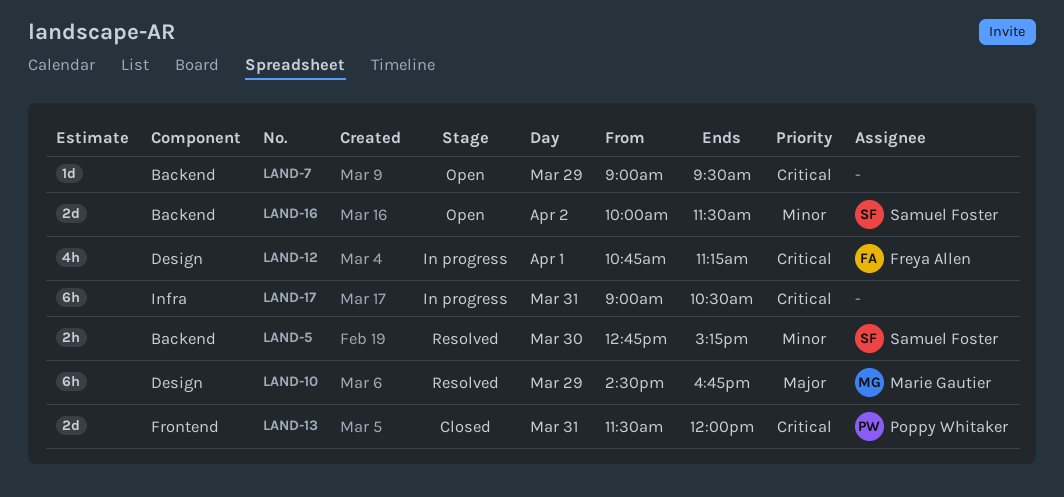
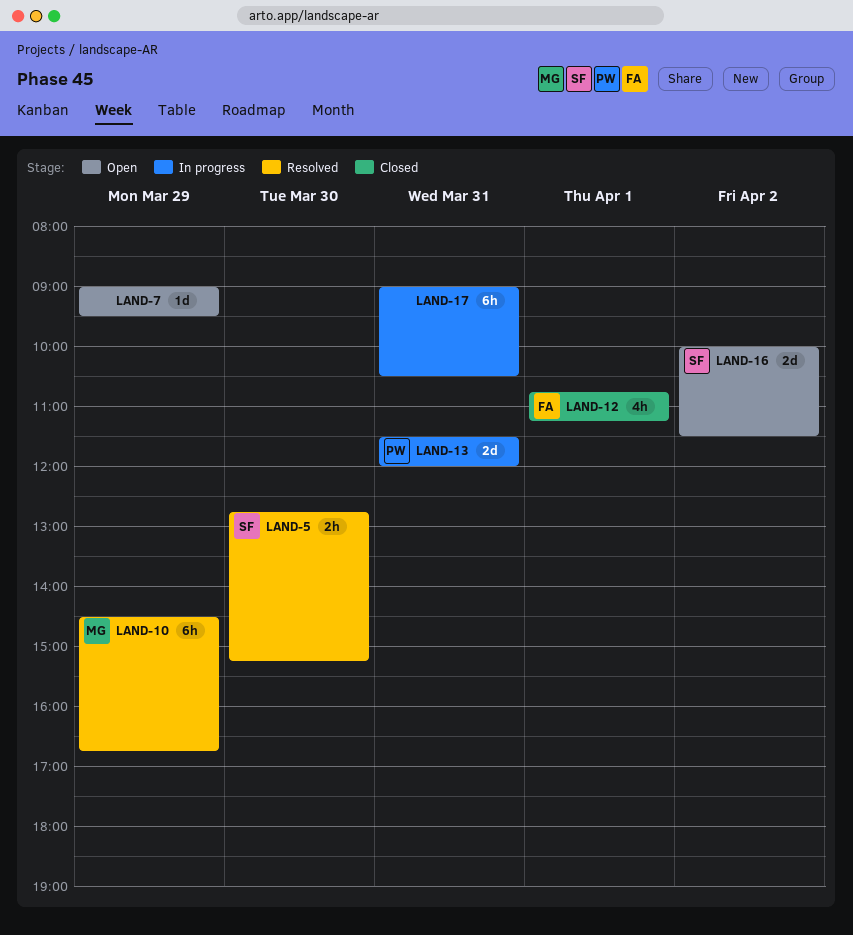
LAND-12, status: In progress -> Closed
LAND-13, status: Closed -> In progress

